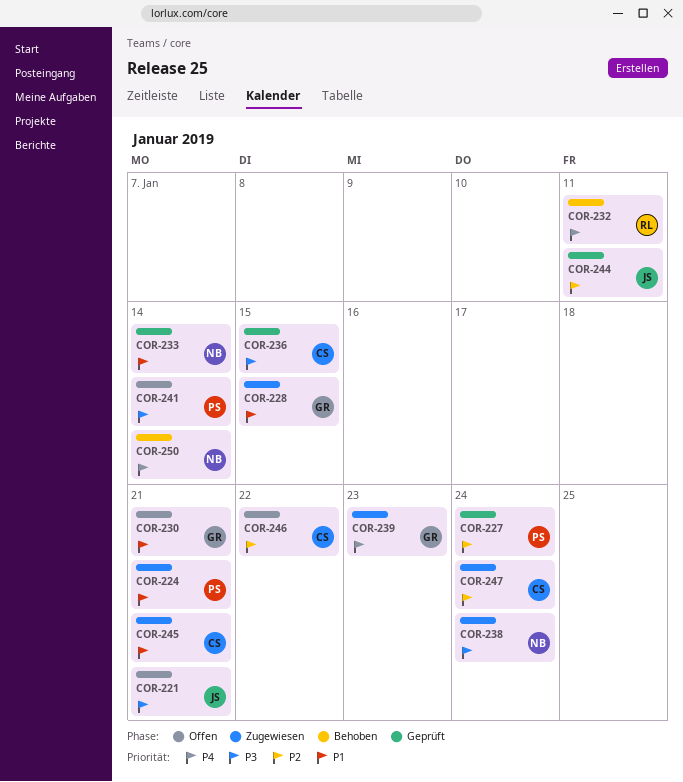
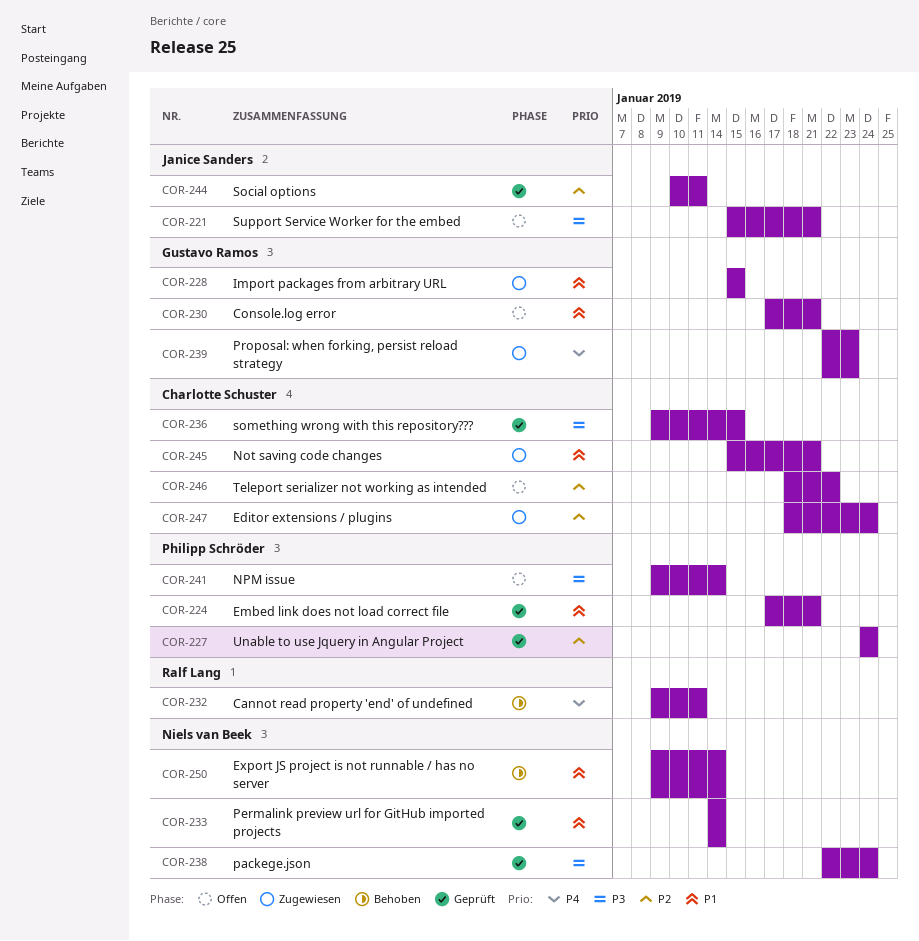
COR-224, status: Zugewiesen -> Geprüft
COR-238, status: Zugewiesen -> Geprüft
COR-250, priority: P4 -> P1

